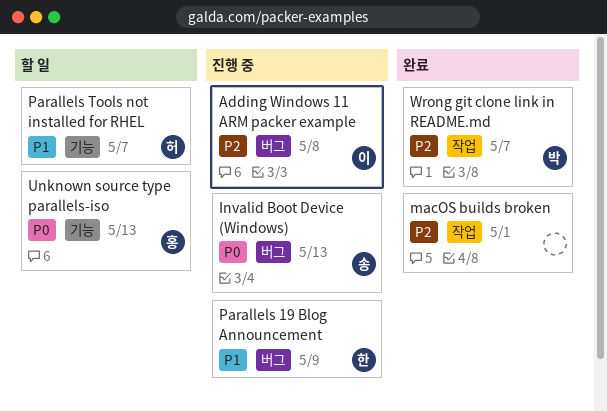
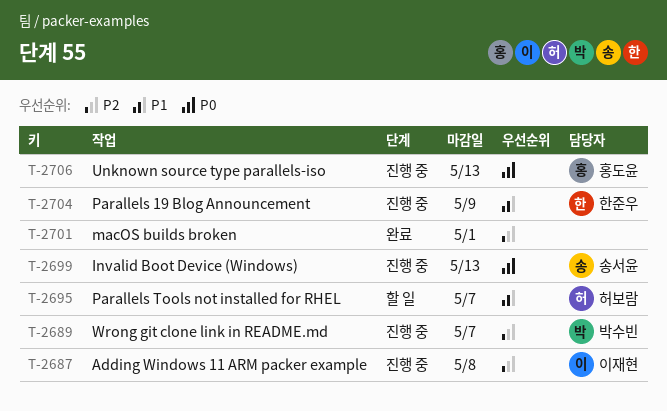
Unknown source type parallels-iso, status: 할 일 -> 진행 중
Wrong git clone link in README.md, status: 완료 -> 진행 중

